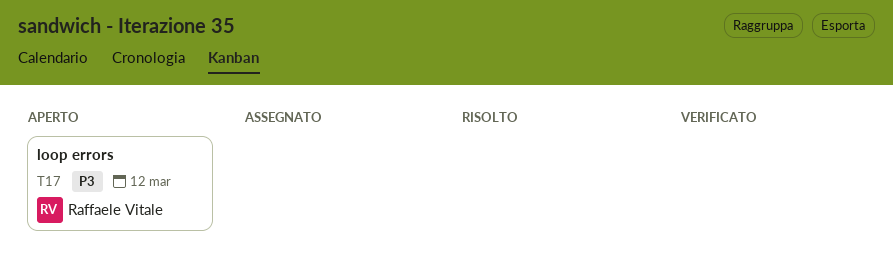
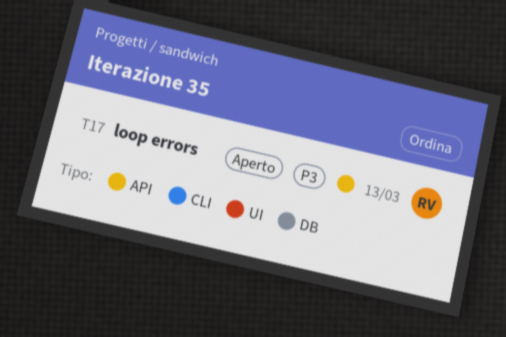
T17, due: Mar 12 -> Mar 13

